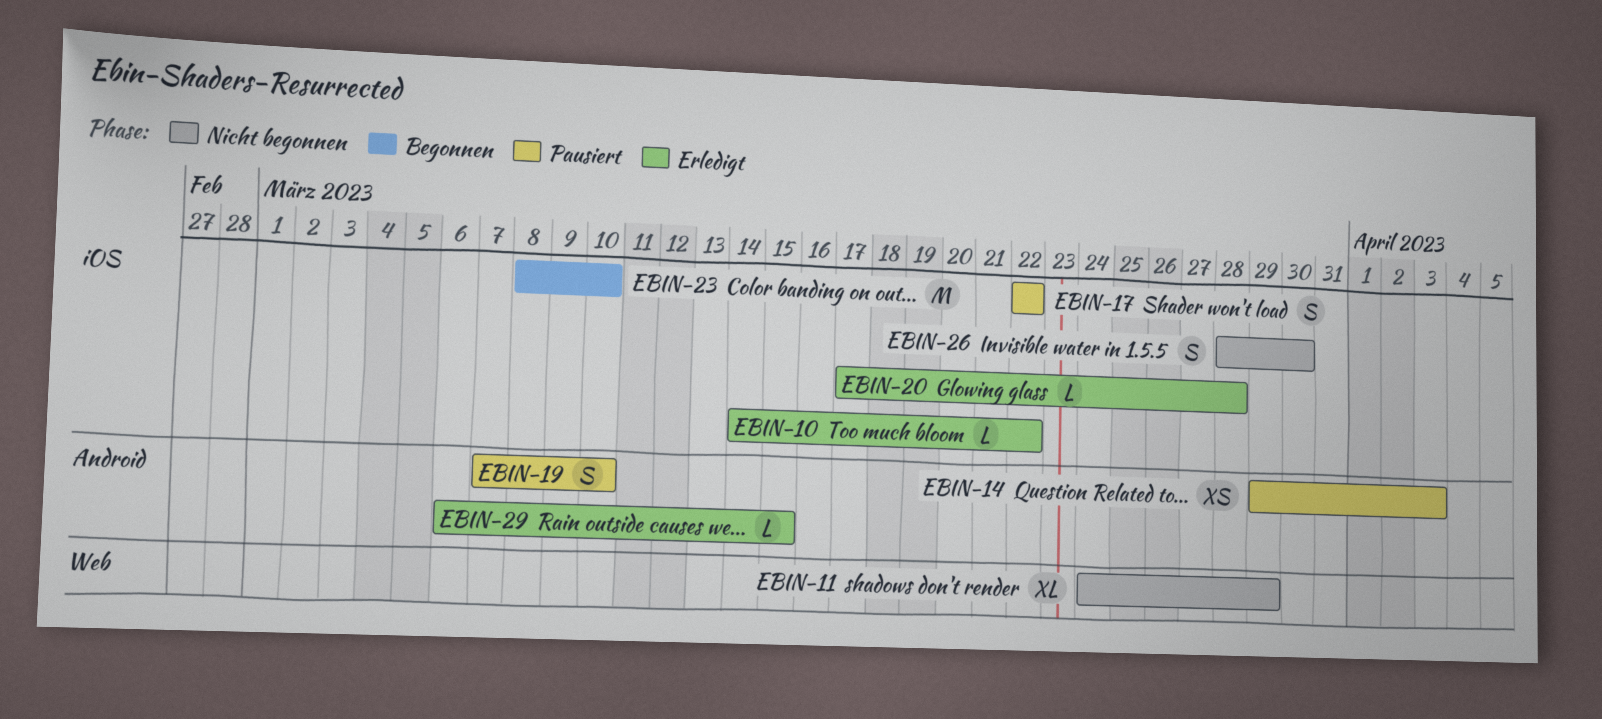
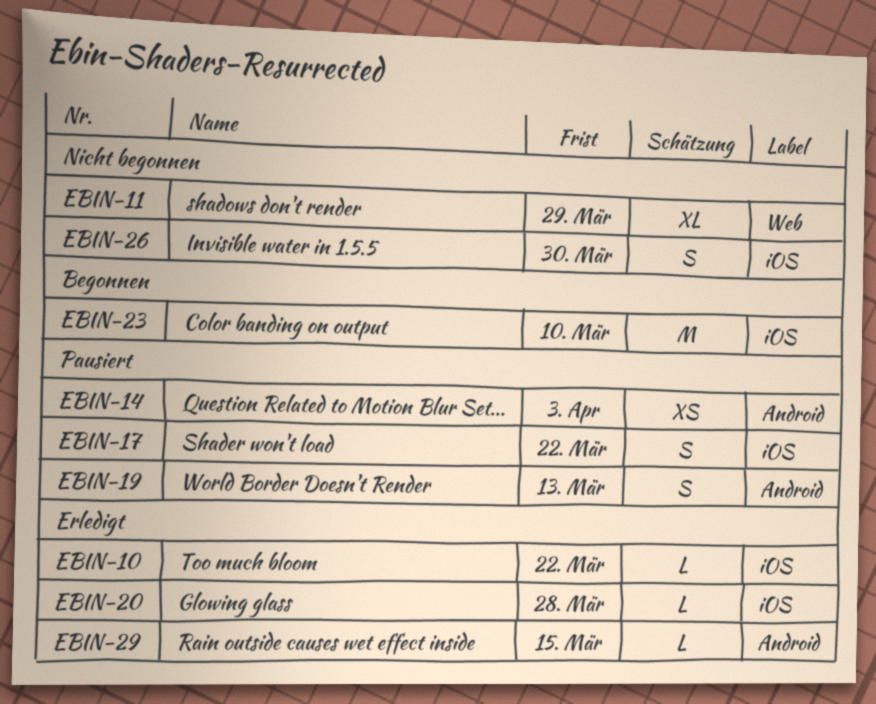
EBIN-19, due: Mar 10 -> Mar 13

